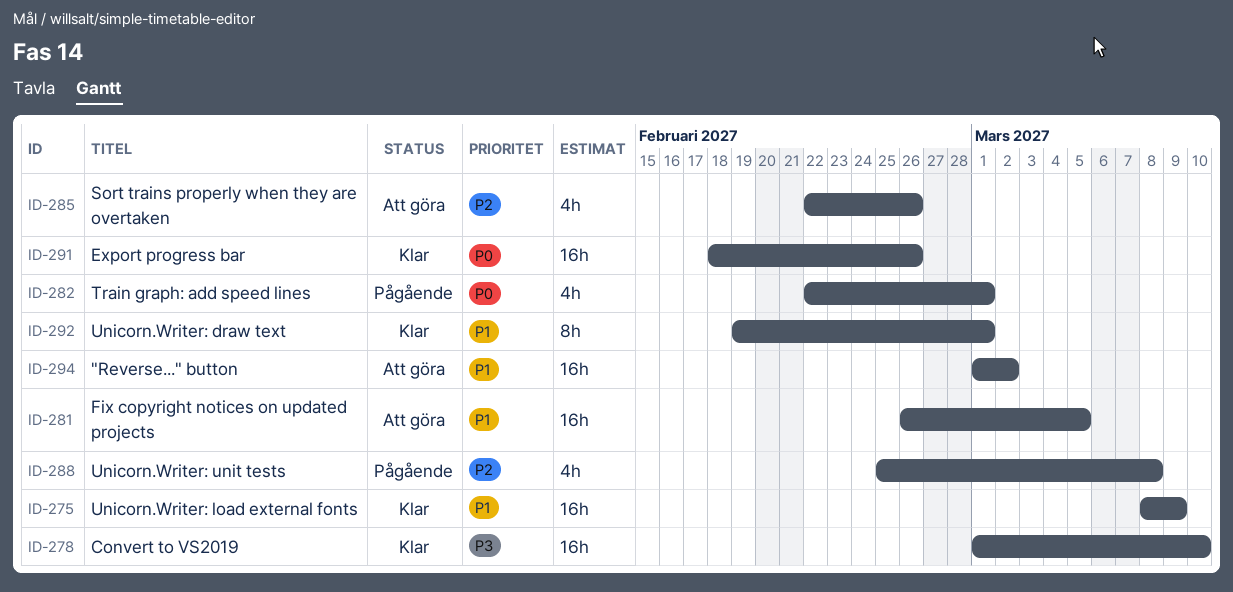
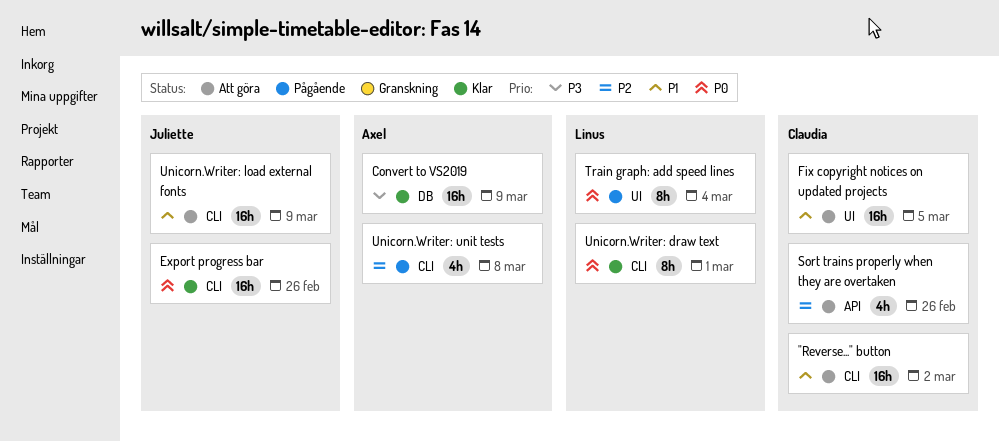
Convert to VS2019, due: Mar 10 -> Mar 9
Train graph: add speed lines, estimate: 4h -> 8h
Train graph: add speed lines, due: Mar 1 -> Mar 4
Unicorn.Writer: draw text, priority: P1 -> P0
Unicorn.Writer: load external fonts, status: Klar -> Att göra

